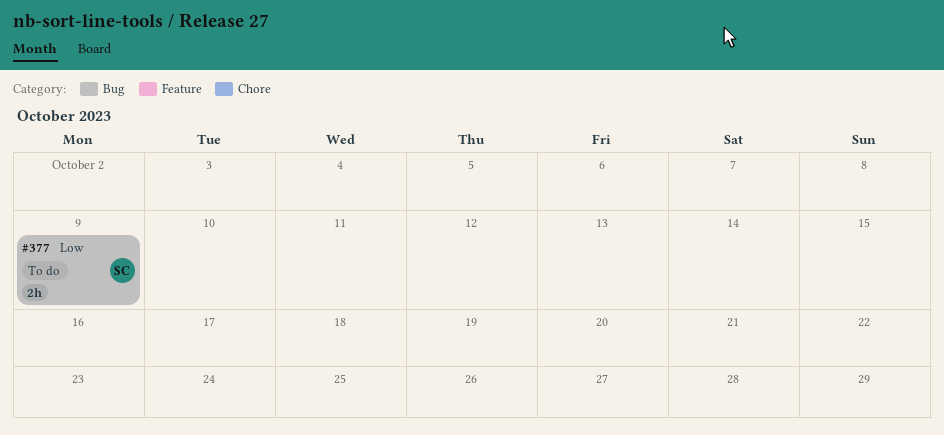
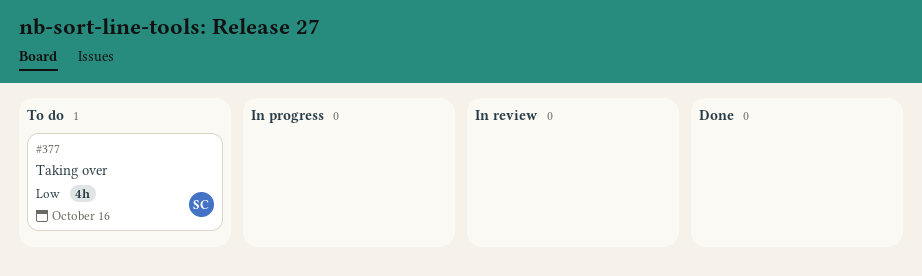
#377, estimate: 2h -> 4h
#377, due: Oct 9 -> Oct 16

